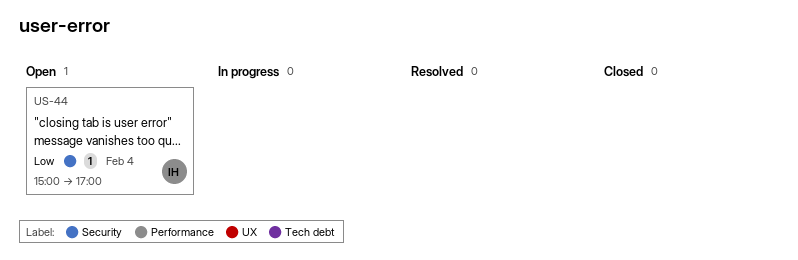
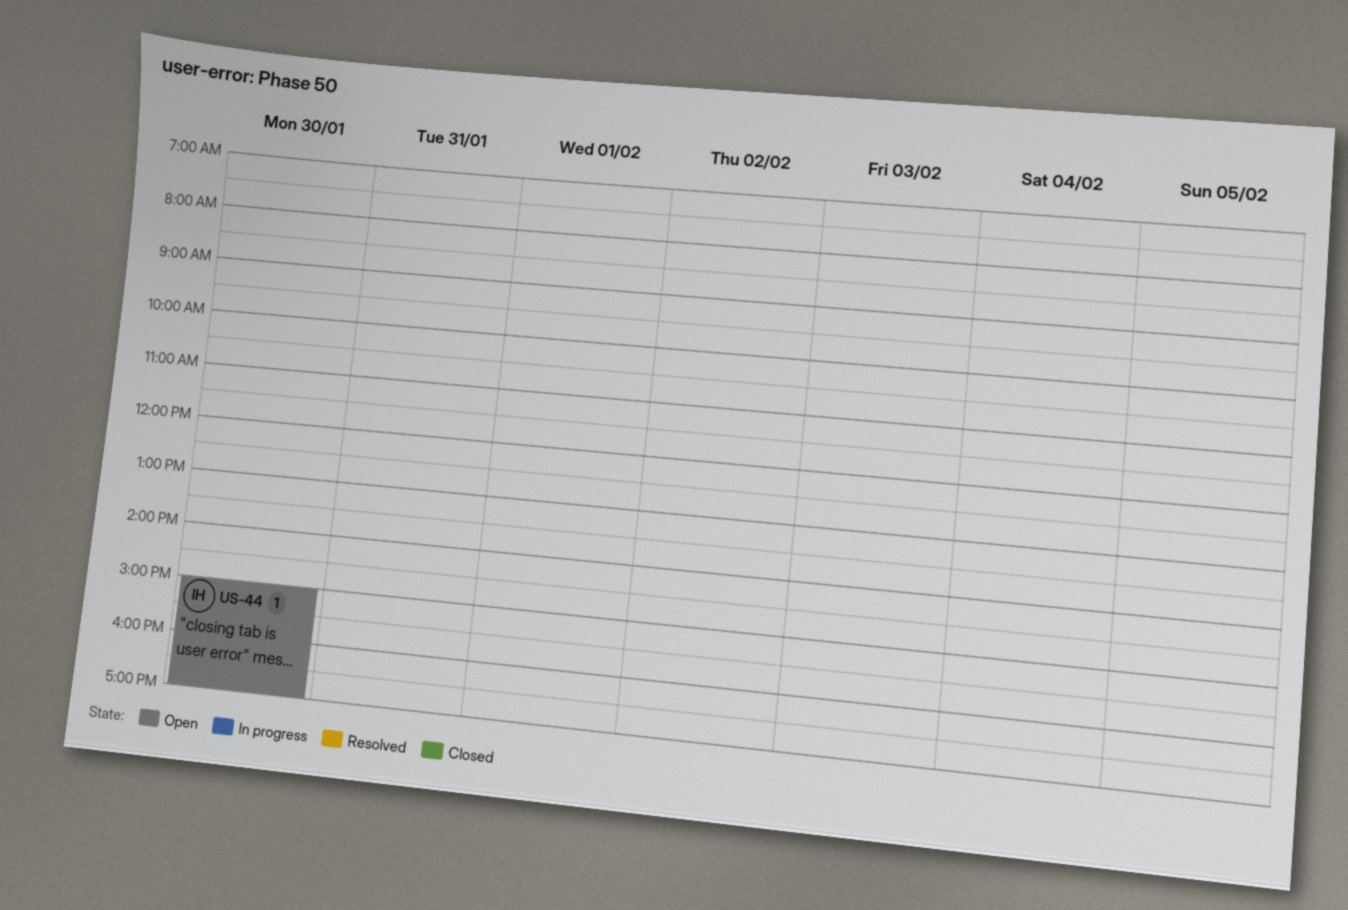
US-44, day: Feb 4 -> Jan 30

